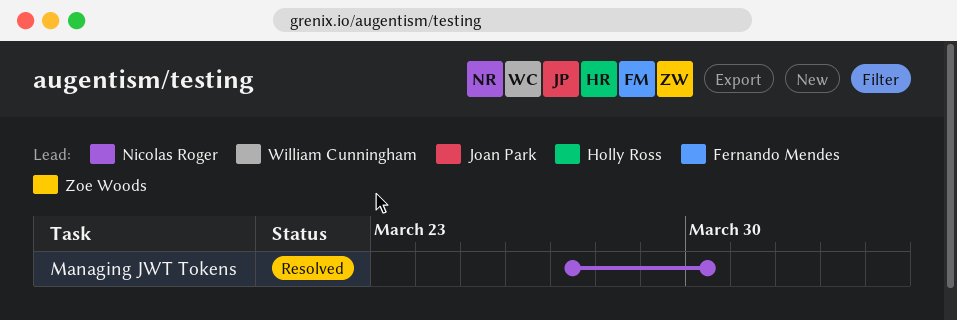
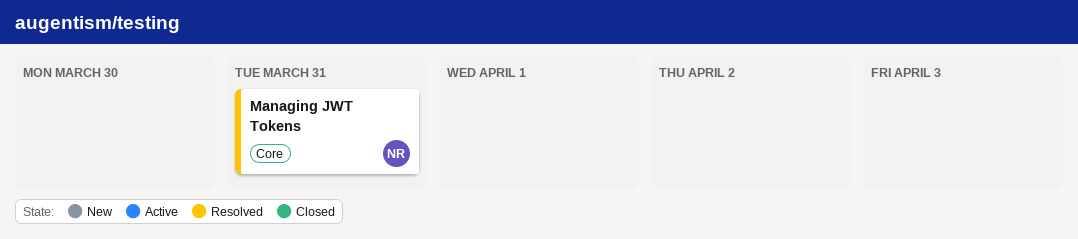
Managing JWT Tokens, due: Mar 30 -> Mar 31

